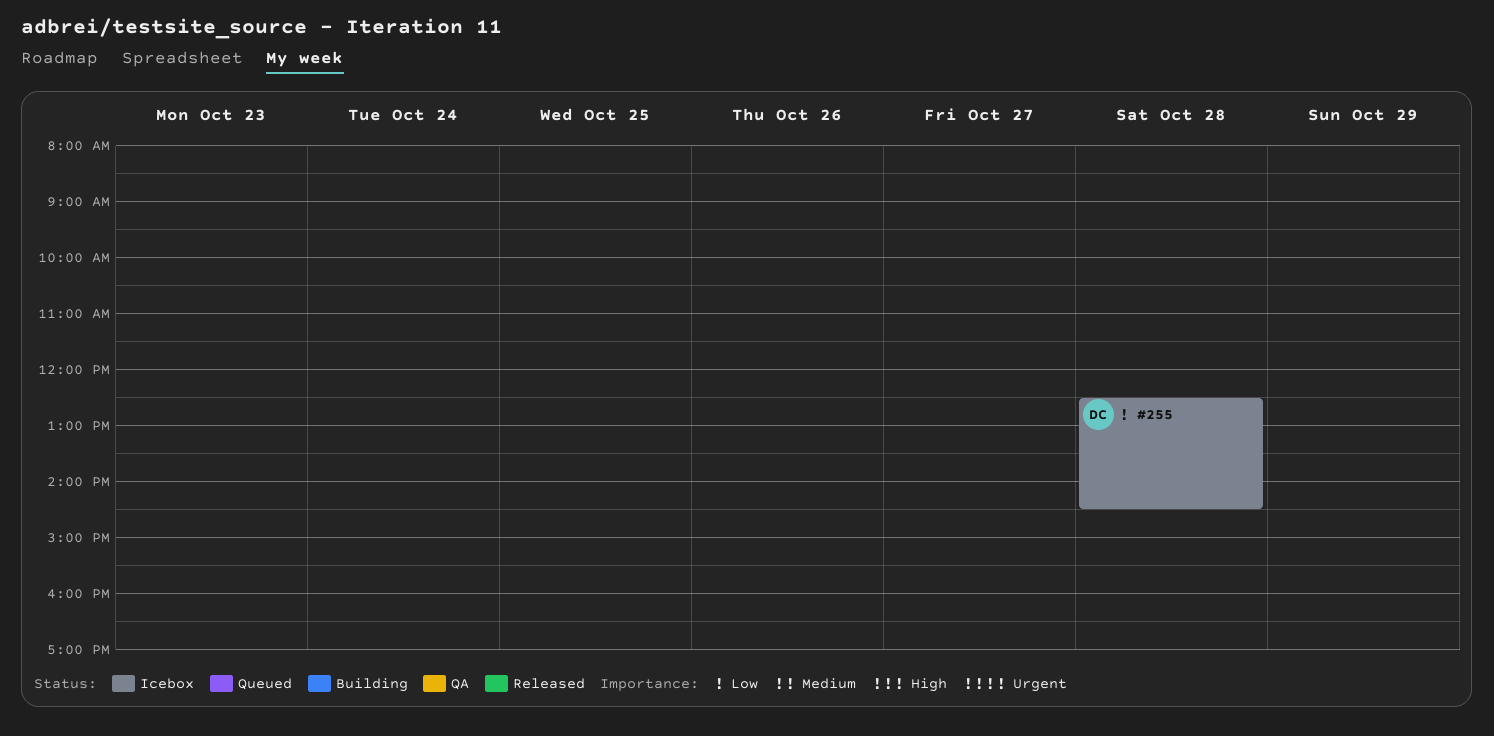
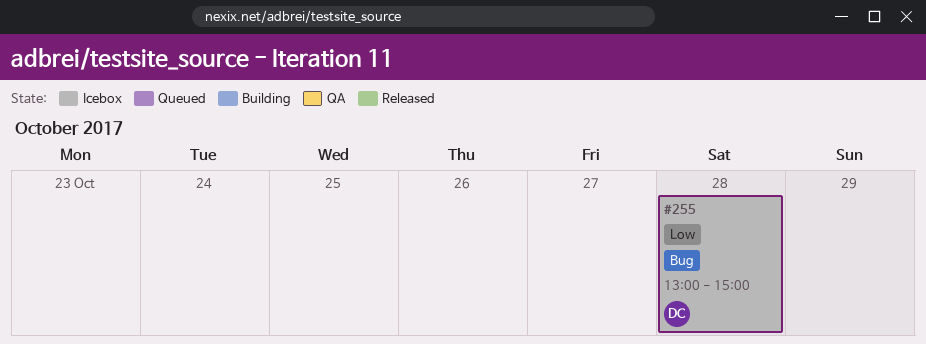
#255, begins: 12:30 -> 13:00
#255, ends: 14:30 -> 15:00

